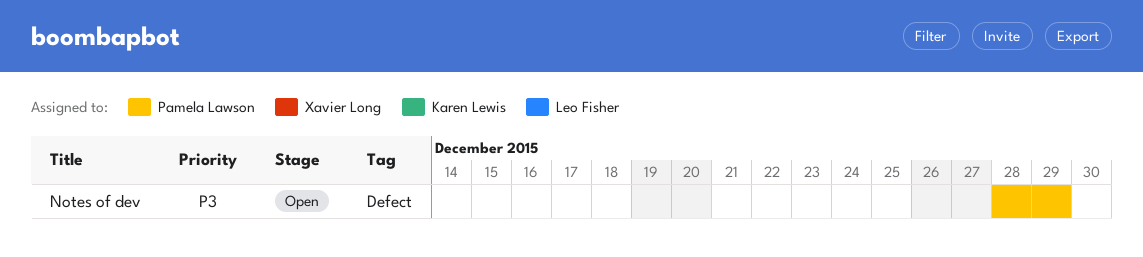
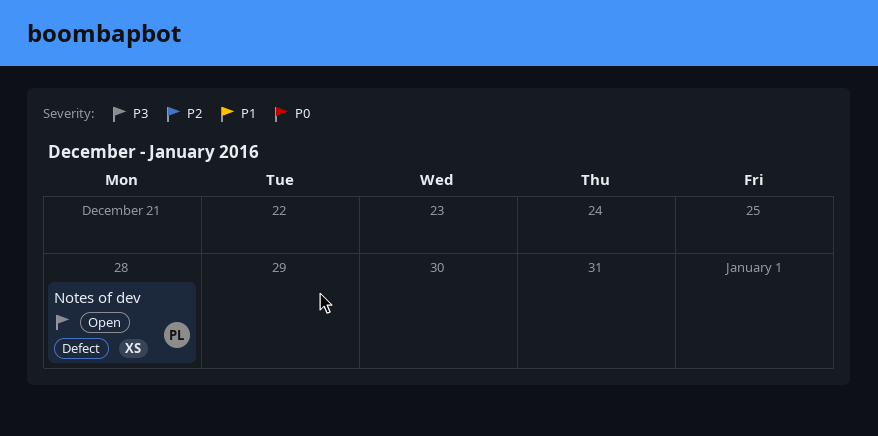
Notes of dev, due: Dec 29 -> Dec 28

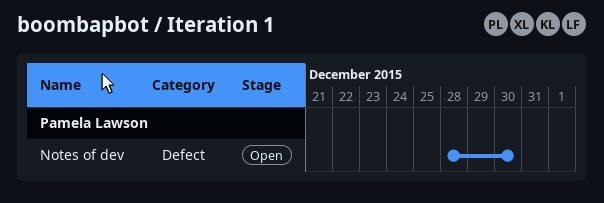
Notes of dev, due: Dec 28 -> Dec 30

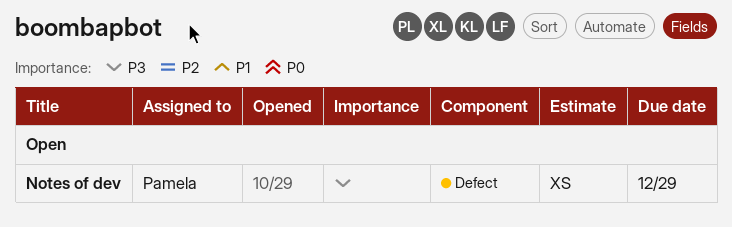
Notes of dev, due: Dec 30 -> Dec 29

